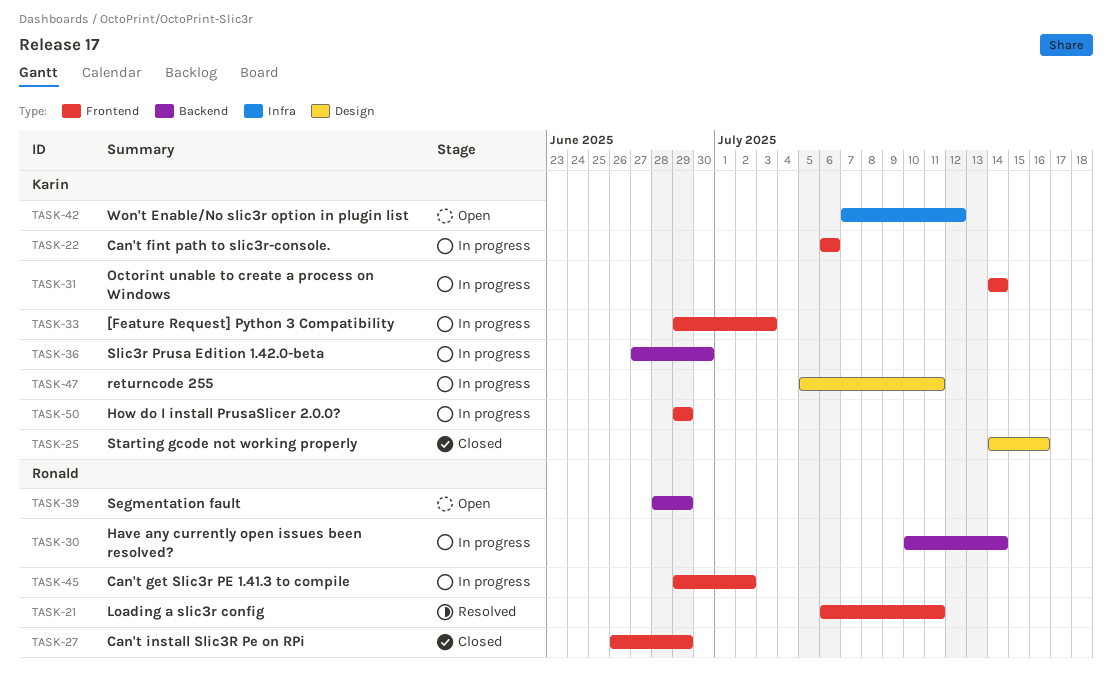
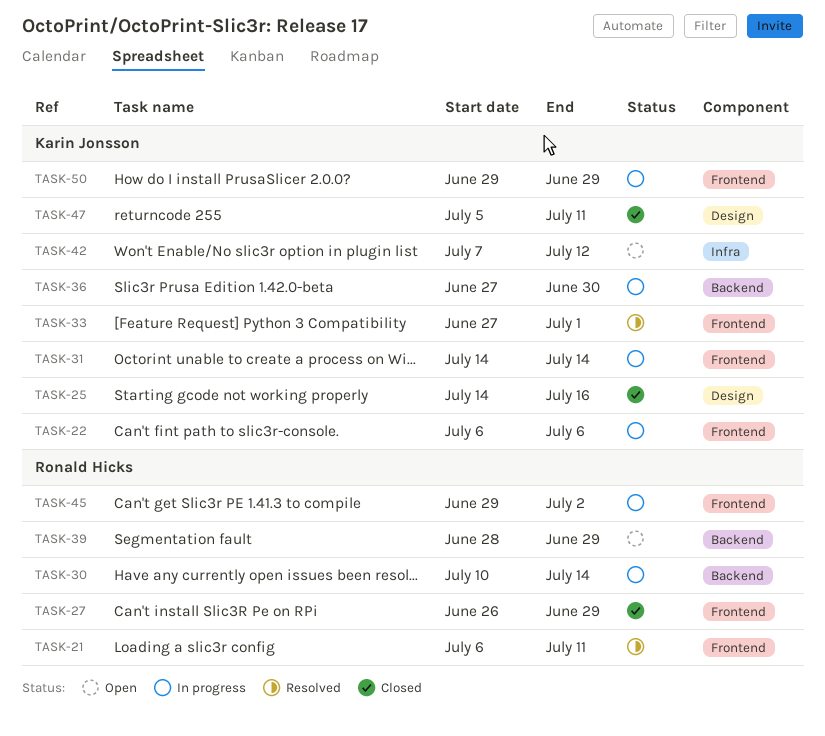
TASK-33, status: In progress -> Resolved
TASK-33, start: Jun 29 -> Jun 27
TASK-33, due: Jul 3 -> Jul 1
TASK-47, status: In progress -> Closed

